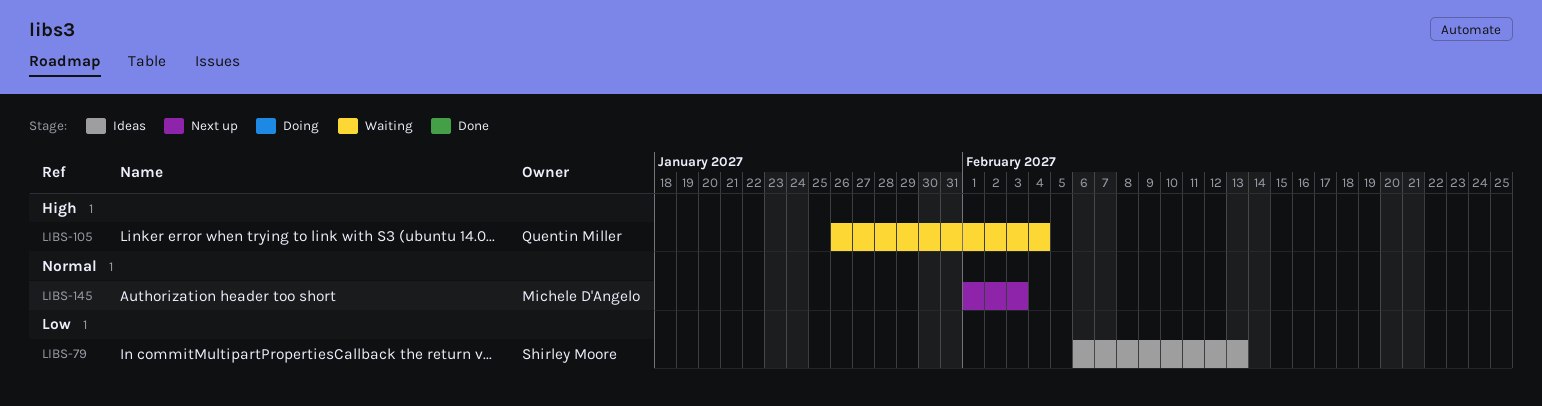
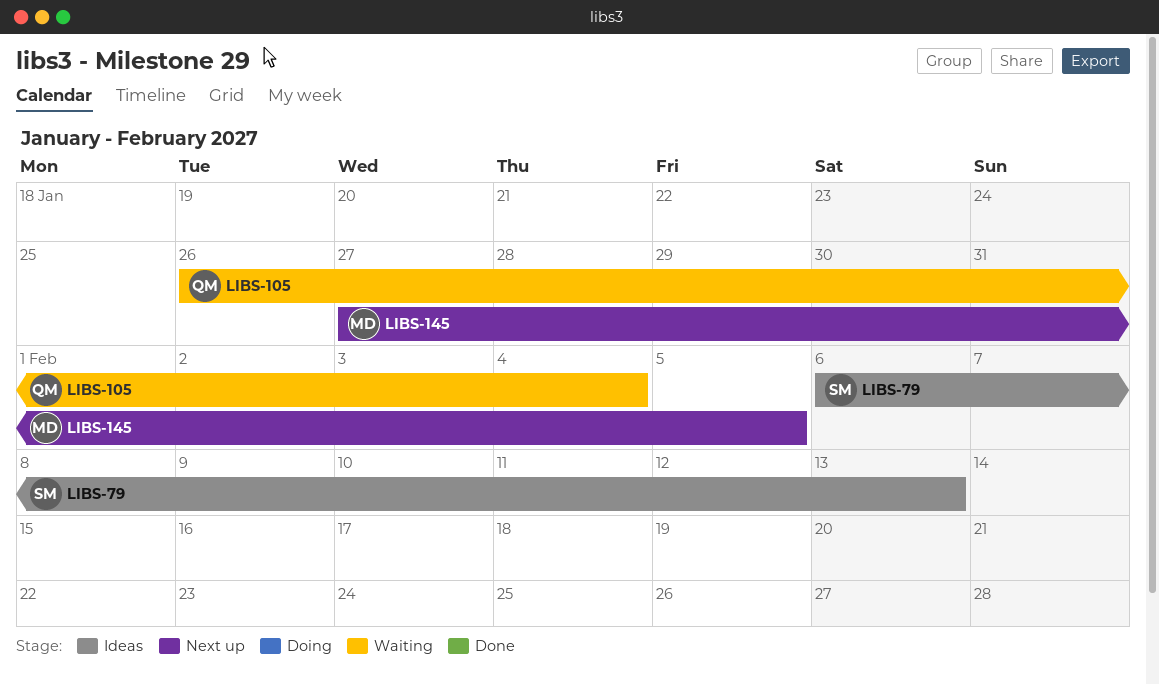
LIBS-145, start: Feb 1 -> Jan 27
LIBS-145, due: Feb 3 -> Feb 5

